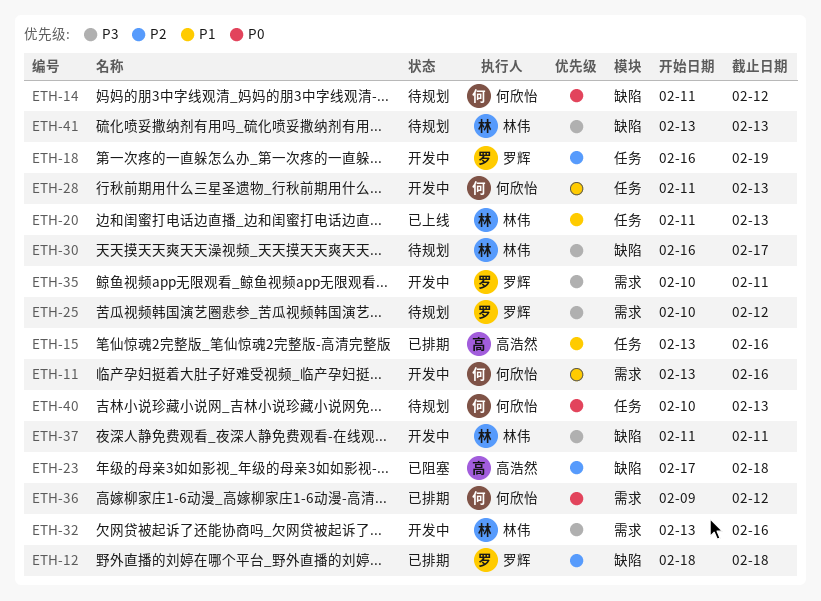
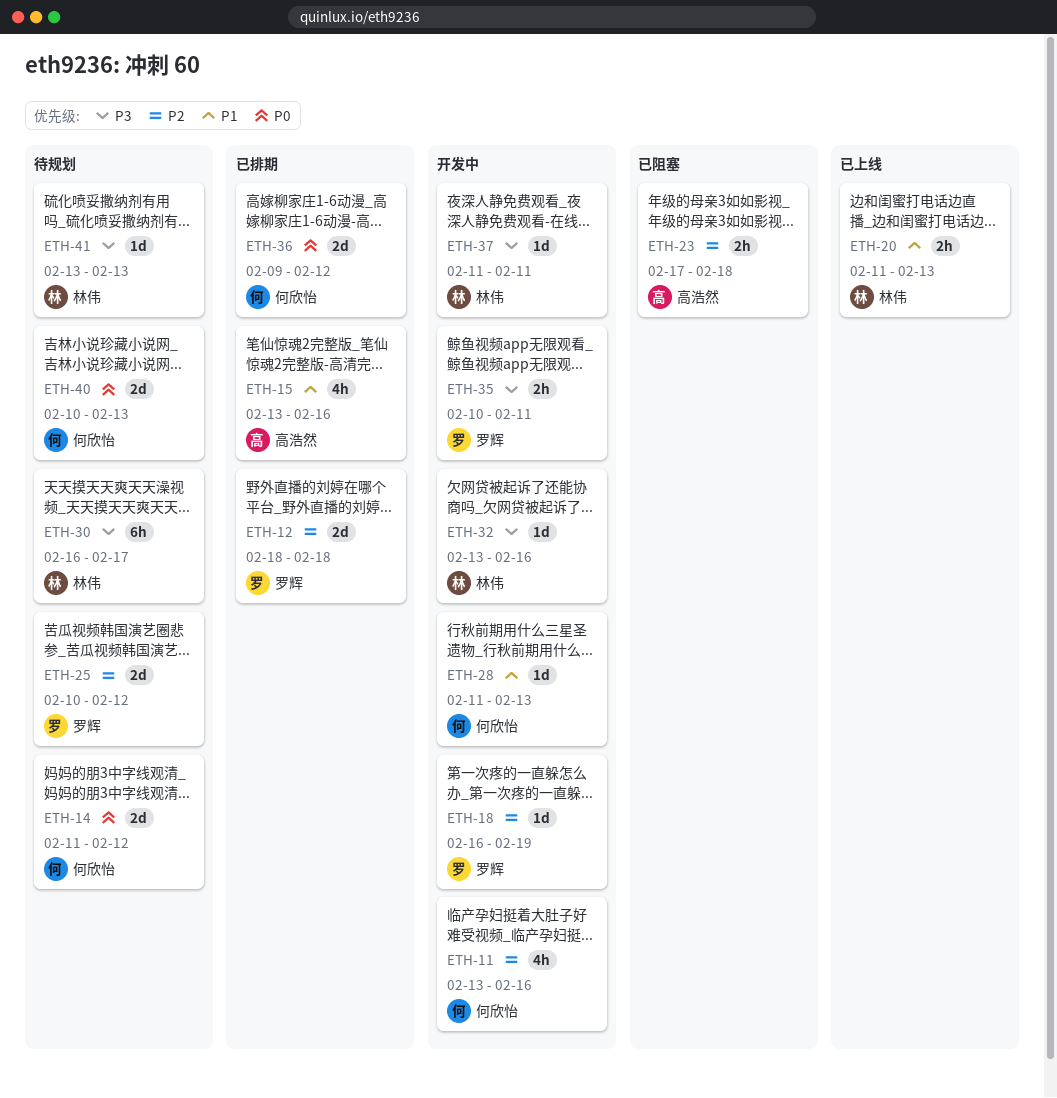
ETH-11, priority: P1 -> P2
ETH-25, priority: P3 -> P2

